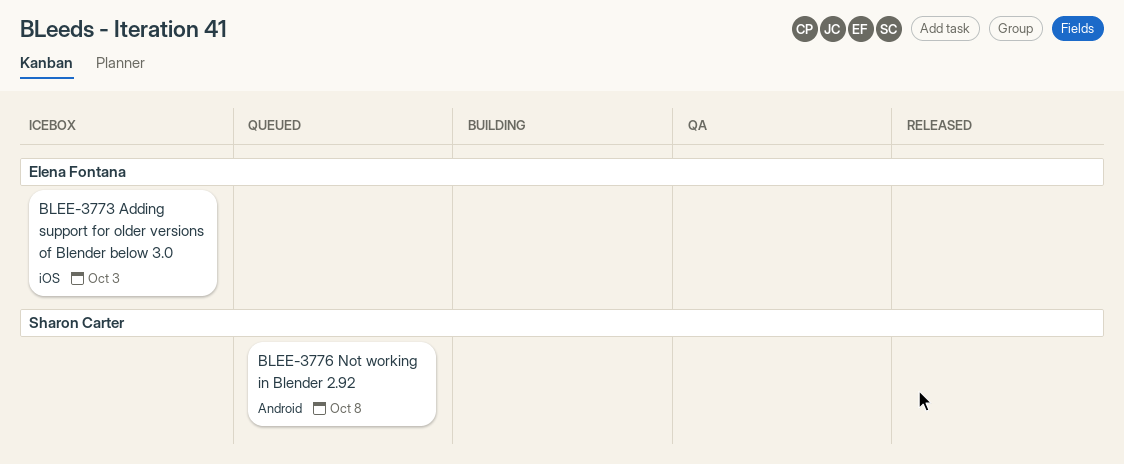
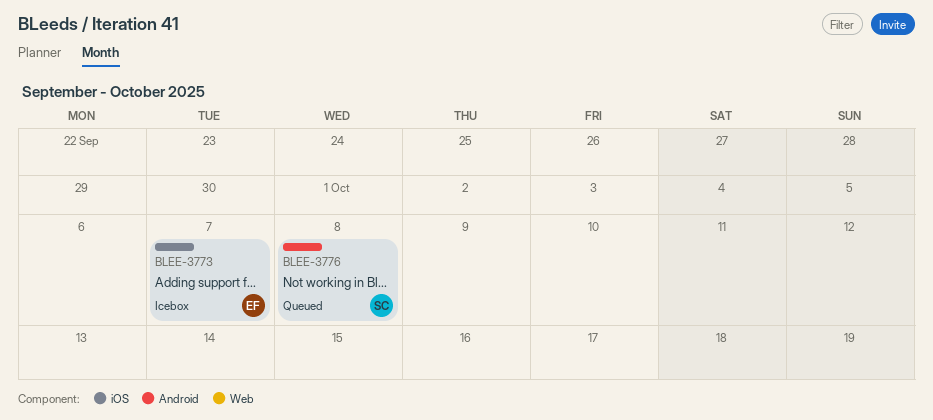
BLEE-3773, due: Oct 3 -> Oct 7

